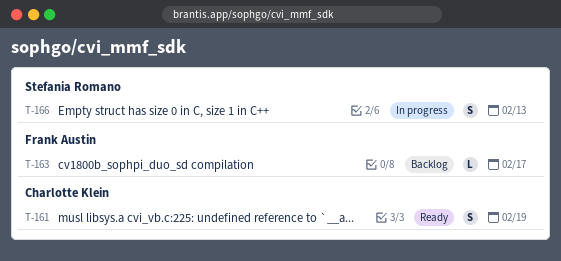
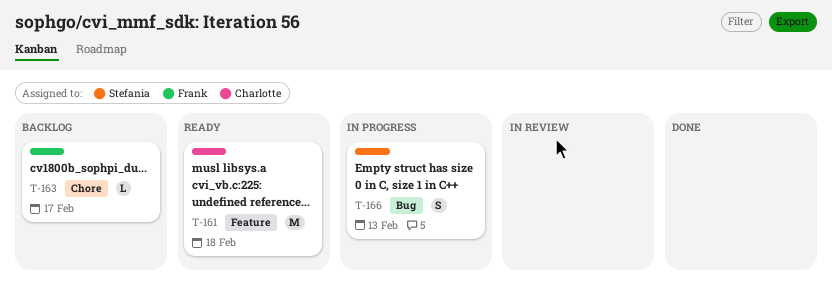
T-161, estimate: S -> M
T-161, due: Feb 19 -> Feb 18

